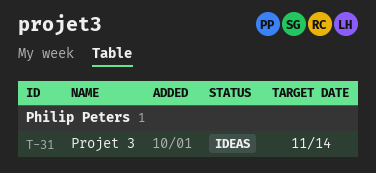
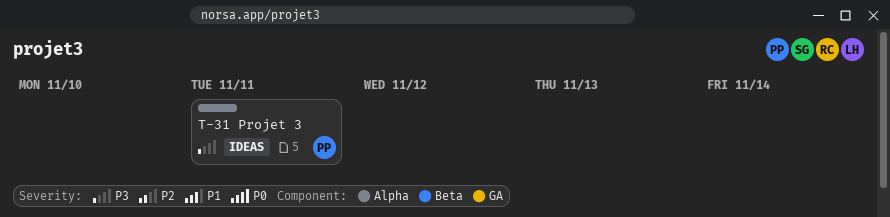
T-31, due: Nov 14 -> Nov 11

